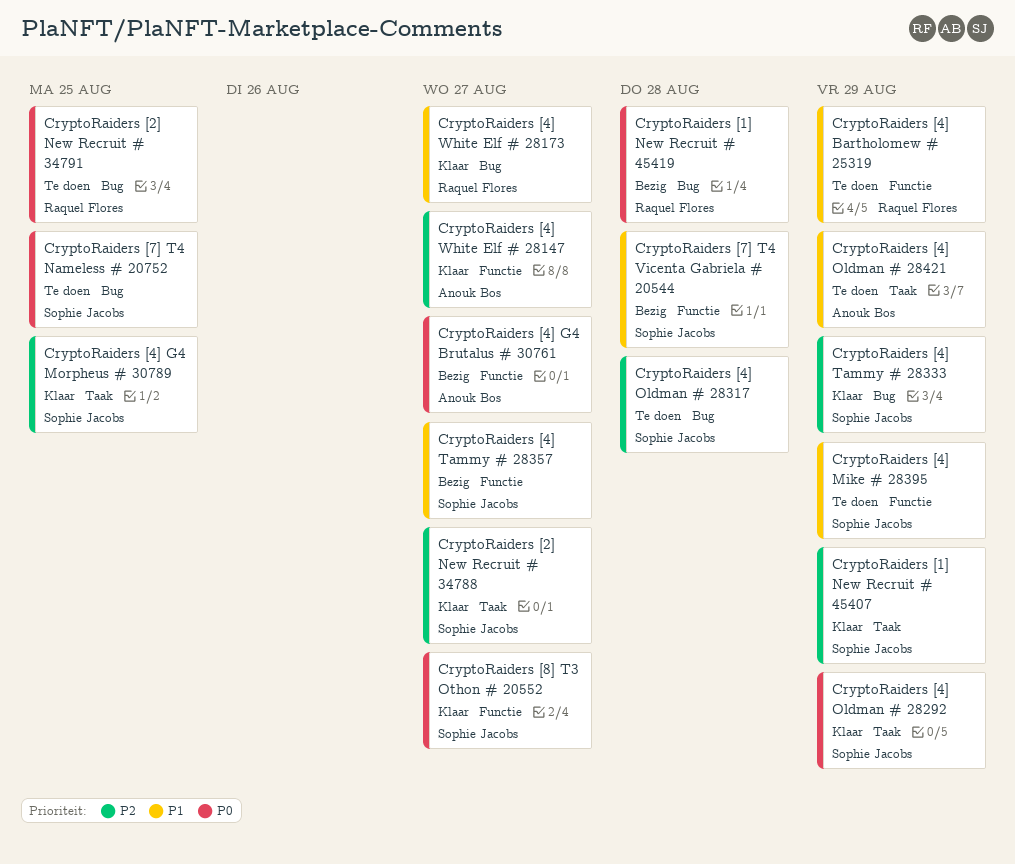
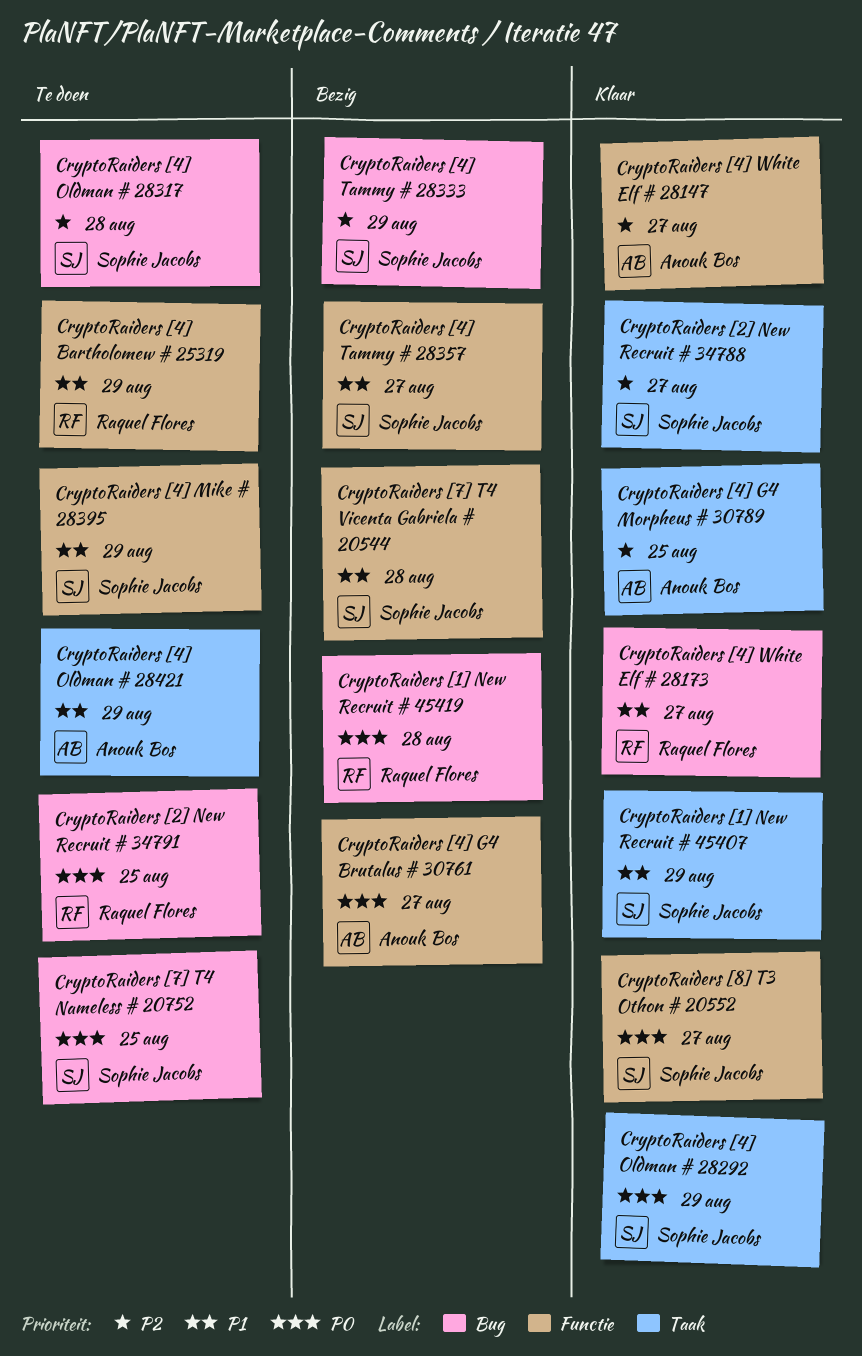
CryptoRaiders [1] New Recruit # 45407, priority: P2 -> P1
CryptoRaiders [4] G4 Morpheus # 30789, owner: Sophie Jacobs -> Anouk Bos
CryptoRaiders [4] Tammy # 28333, status: Klaar -> Bezig

